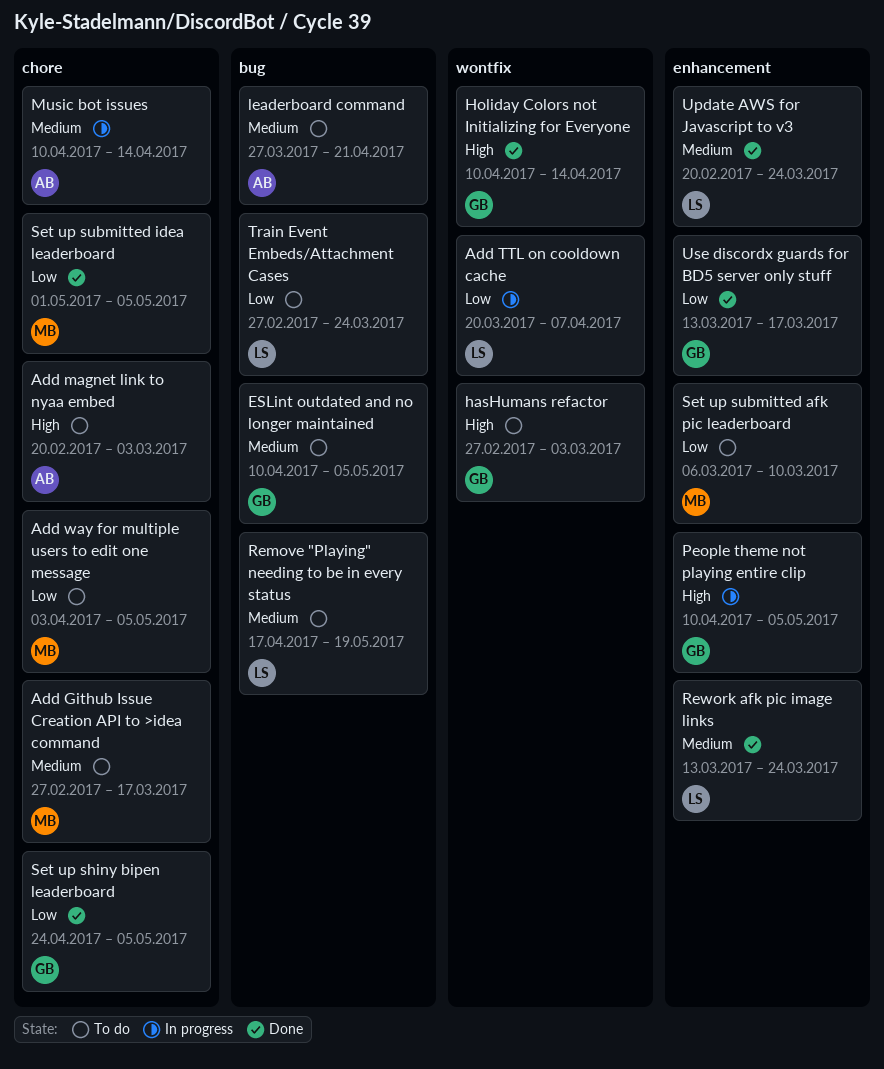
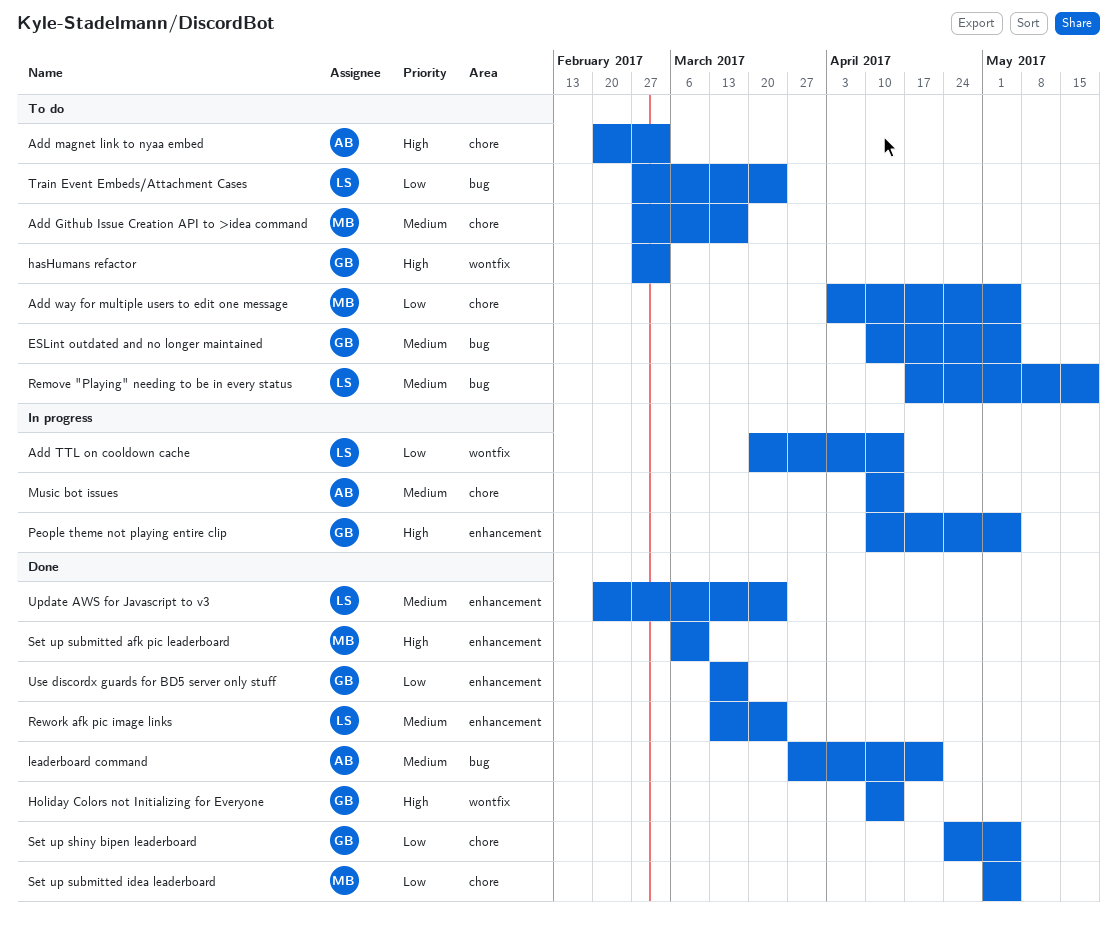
Add TTL on cooldown cache, due: Apr 7 -> Apr 14
leaderboard command, status: To do -> Done
Set up submitted afk pic leaderboard, status: To do -> Done
Set up submitted afk pic leaderboard, priority: Low -> High

